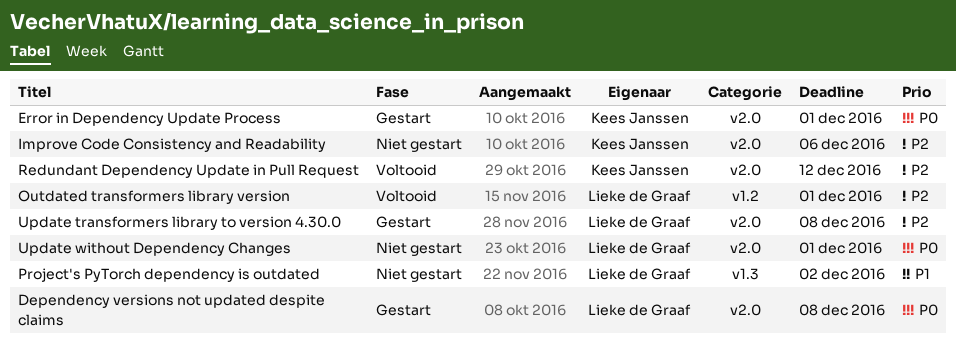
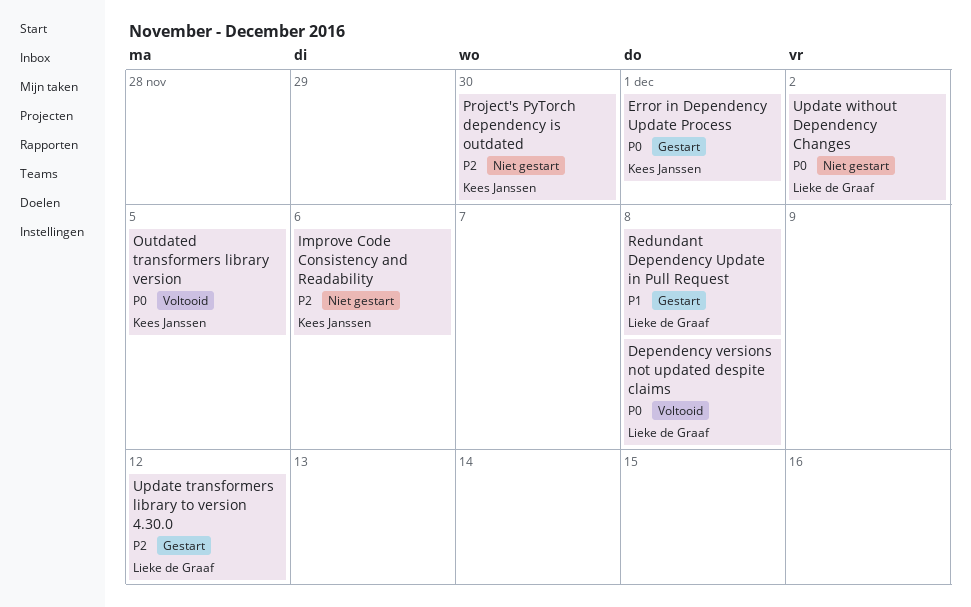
Dependency versions not updated despite claims, status: Gestart -> Voltooid
Outdated transformers library version, owner: Lieke de Graaf -> Kees Janssen
Outdated transformers library version, priority: P2 -> P0
Outdated transformers library version, due: Dec 1 -> Dec 5
Project's PyTorch dependency is outdated, owner: Lieke de Graaf -> Kees Janssen
Project's PyTorch dependency is outdated, priority: P1 -> P2
Project's PyTorch dependency is outdated, due: Dec 2 -> Nov 30
Redundant Dependency Update in Pull Request, status: Voltooid -> Gestart
Redundant Dependency Update in Pull Request, owner: Kees Janssen -> Lieke de Graaf
Redundant Dependency Update in Pull Request, priority: P2 -> P1
Redundant Dependency Update in Pull Request, due: Dec 12 -> Dec 8
Update transformers library to version 4.30.0, due: Dec 8 -> Dec 12
Update without Dependency Changes, due: Dec 1 -> Dec 2

